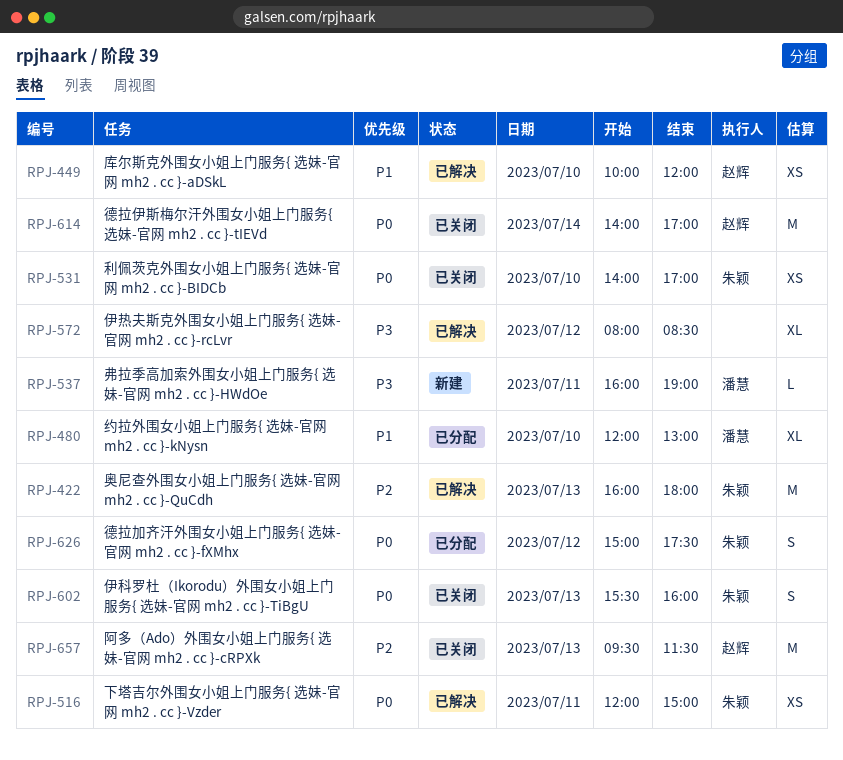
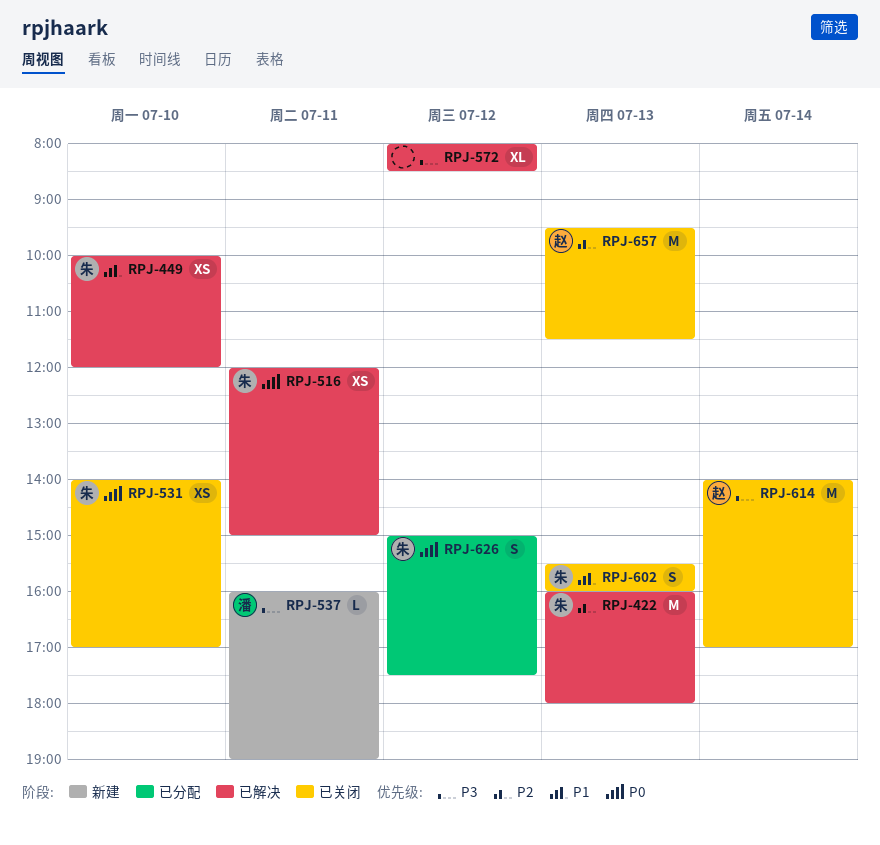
RPJ-449, owner: 赵辉 -> 朱颖
RPJ-480: present -> none
RPJ-602, priority: P0 -> P1
RPJ-614, priority: P0 -> P3

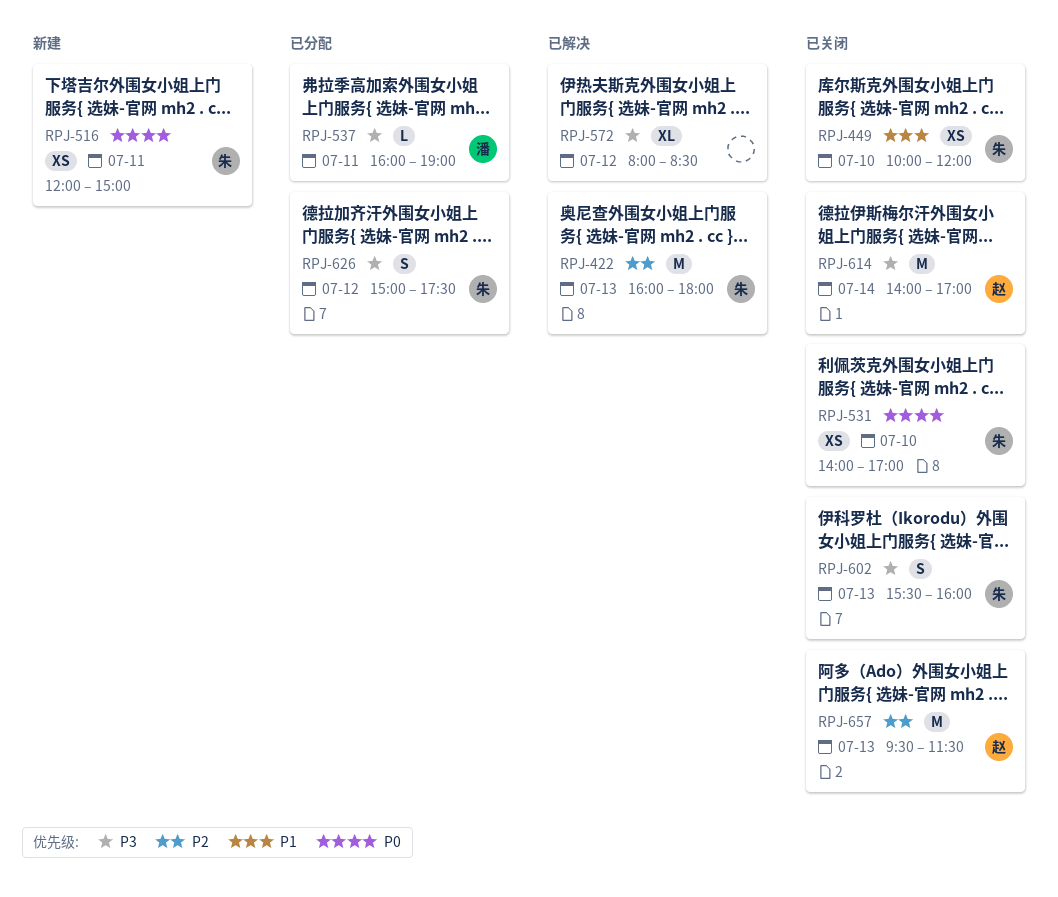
RPJ-449, status: 已解决 -> 已关闭
RPJ-516, status: 已解决 -> 新建
RPJ-537, status: 新建 -> 已分配
RPJ-602, priority: P1 -> P3
RPJ-626, priority: P0 -> P3

